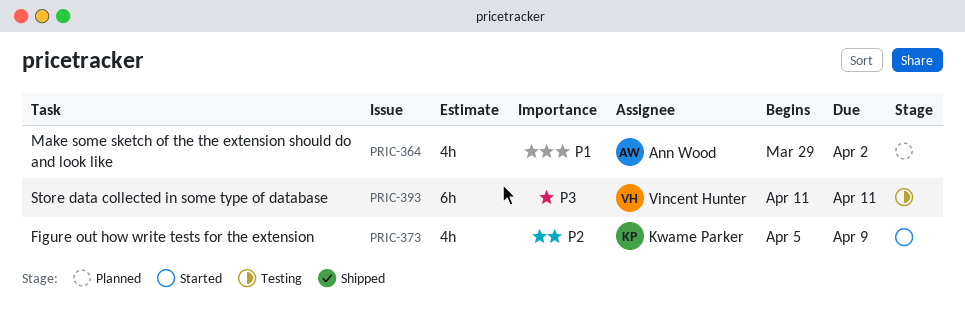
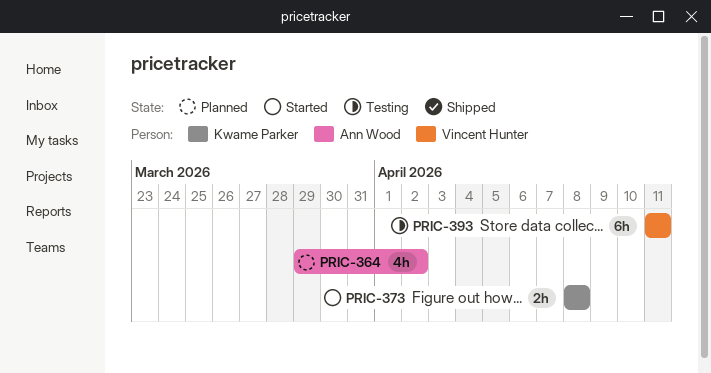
PRIC-373, estimate: 4h -> 2h
PRIC-373, start: Apr 5 -> Apr 8
PRIC-373, due: Apr 9 -> Apr 8

